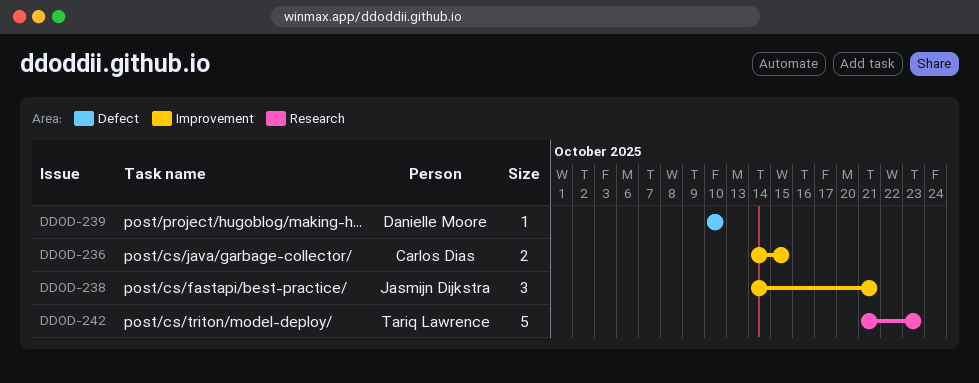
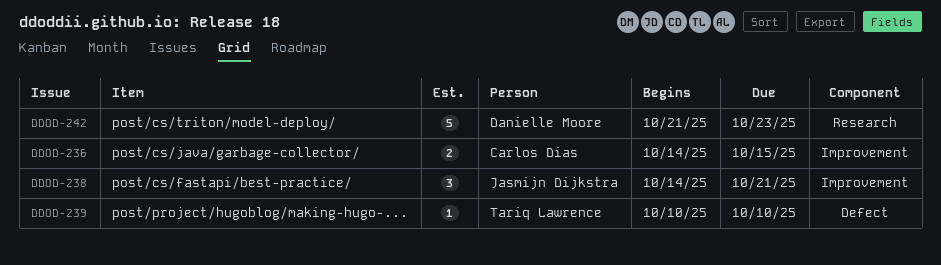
DDOD-239, owner: Danielle Moore -> Tariq Lawrence
DDOD-242, owner: Tariq Lawrence -> Danielle Moore

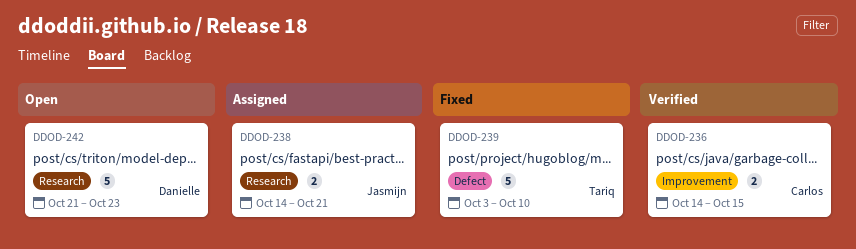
DDOD-238, label: Improvement -> Research
DDOD-238, estimate: 3 -> 2
DDOD-239, estimate: 1 -> 5
DDOD-239, start: Oct 10 -> Oct 3

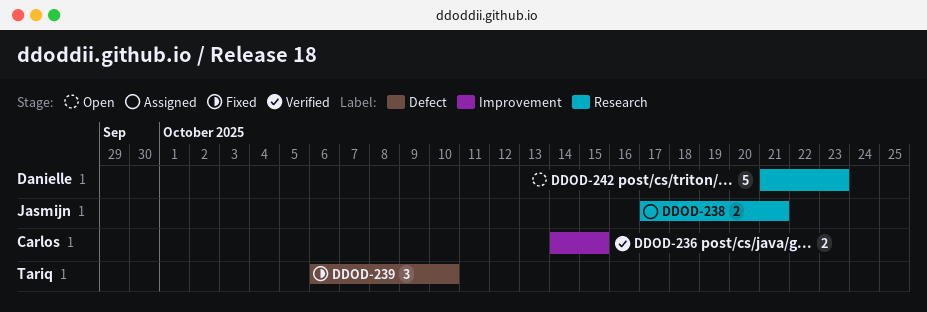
DDOD-238, start: Oct 14 -> Oct 17
DDOD-239, estimate: 5 -> 3
DDOD-239, start: Oct 3 -> Oct 6

